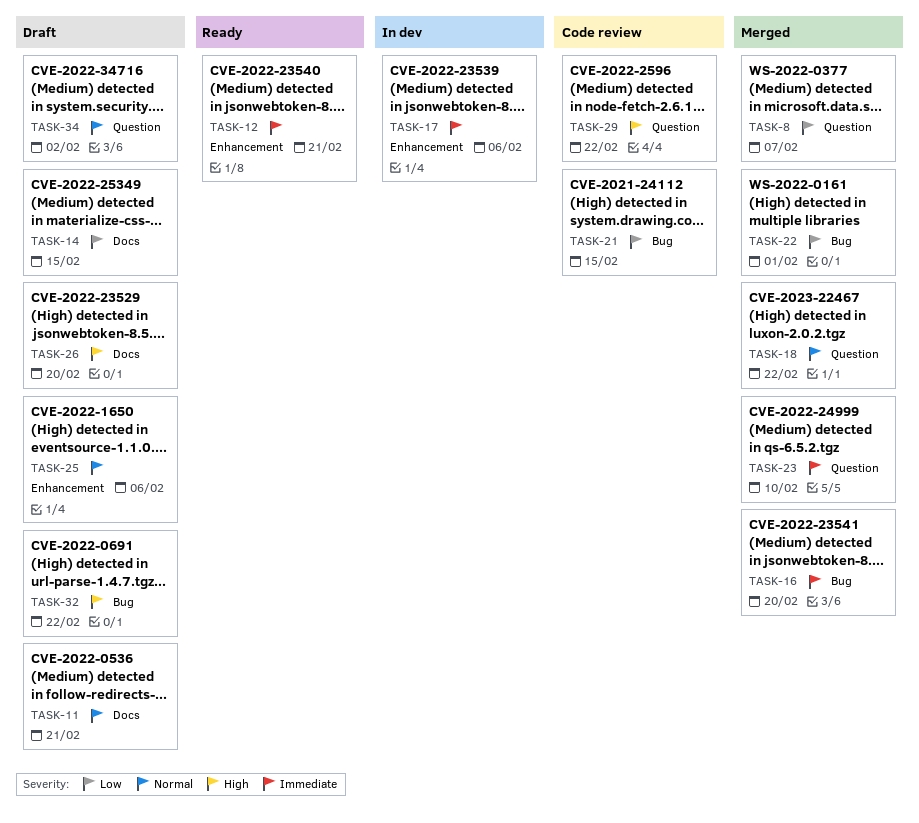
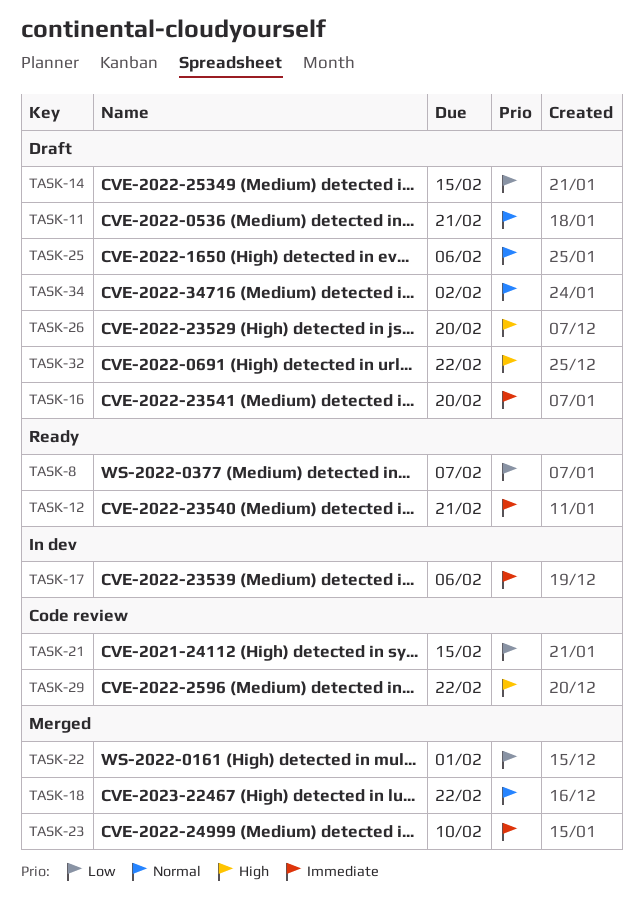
TASK-8, status: Merged -> Ready
TASK-16, status: Merged -> Draft

